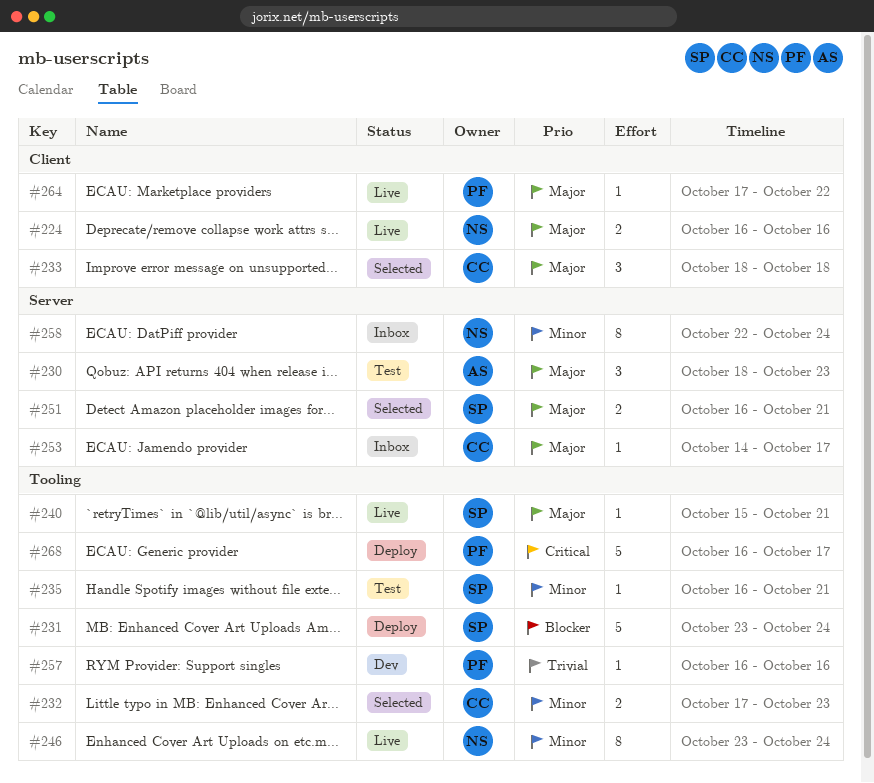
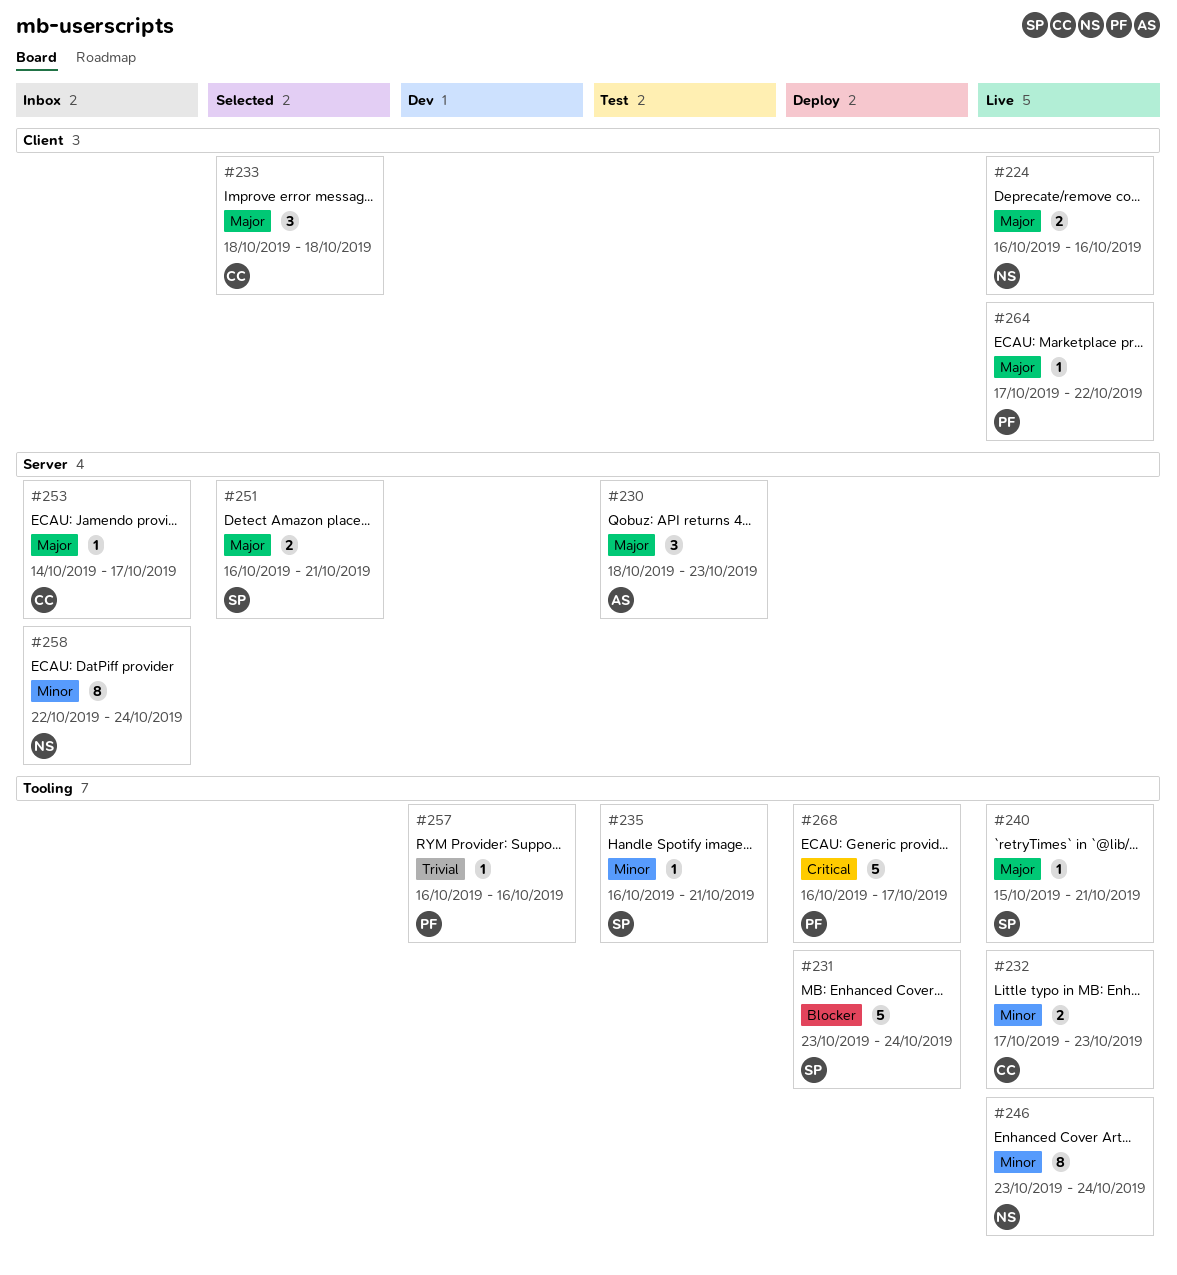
#232, status: Selected -> Live

